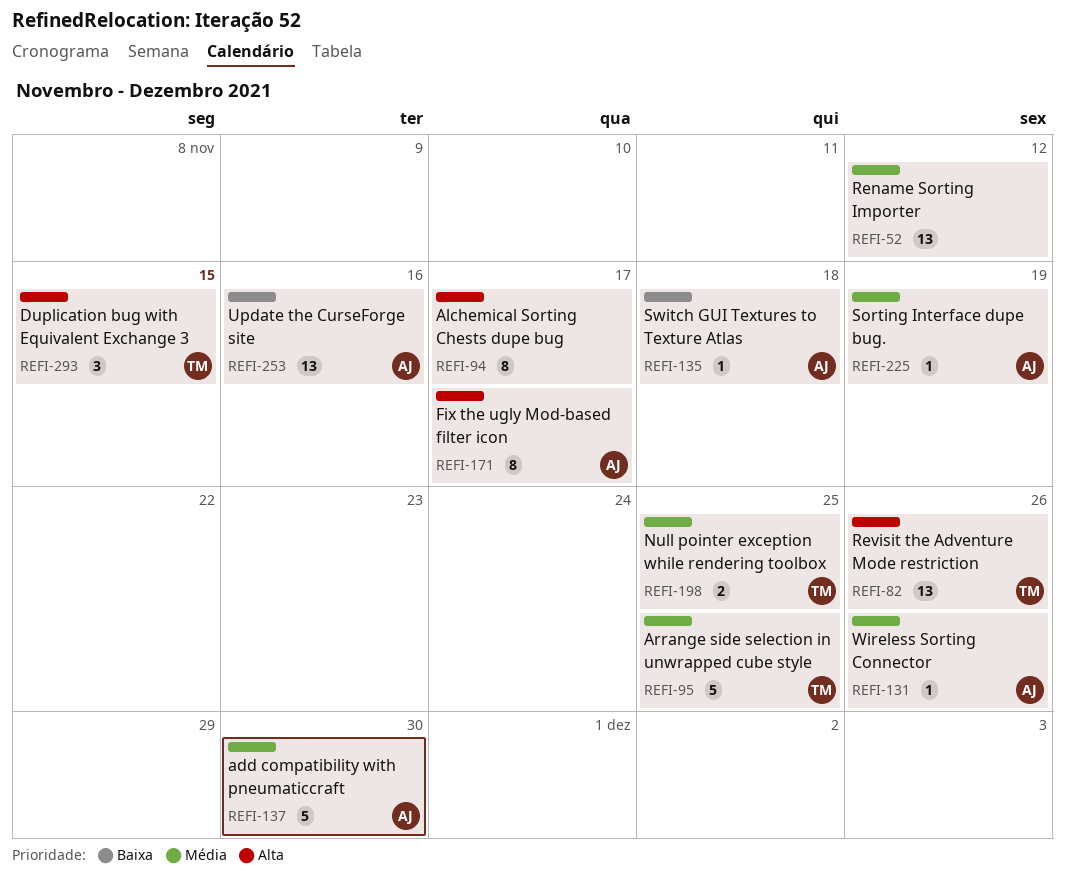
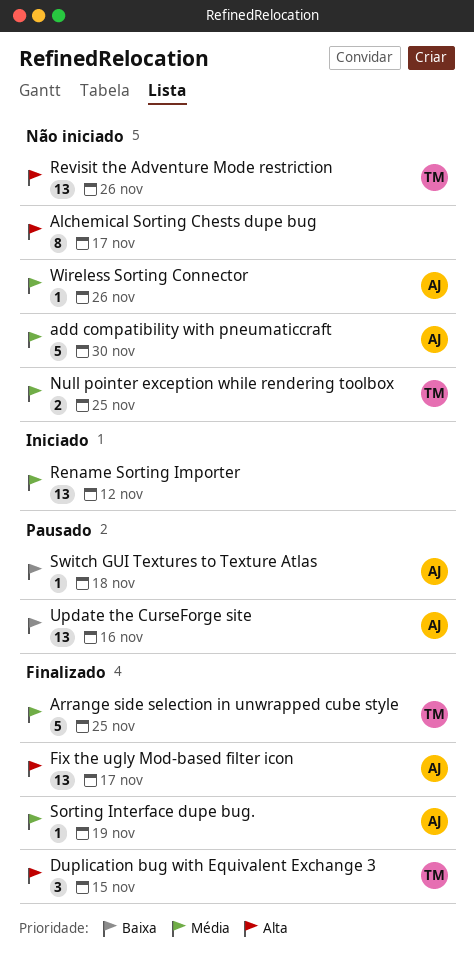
Fix the ugly Mod-based filter icon, estimate: 8 -> 13

